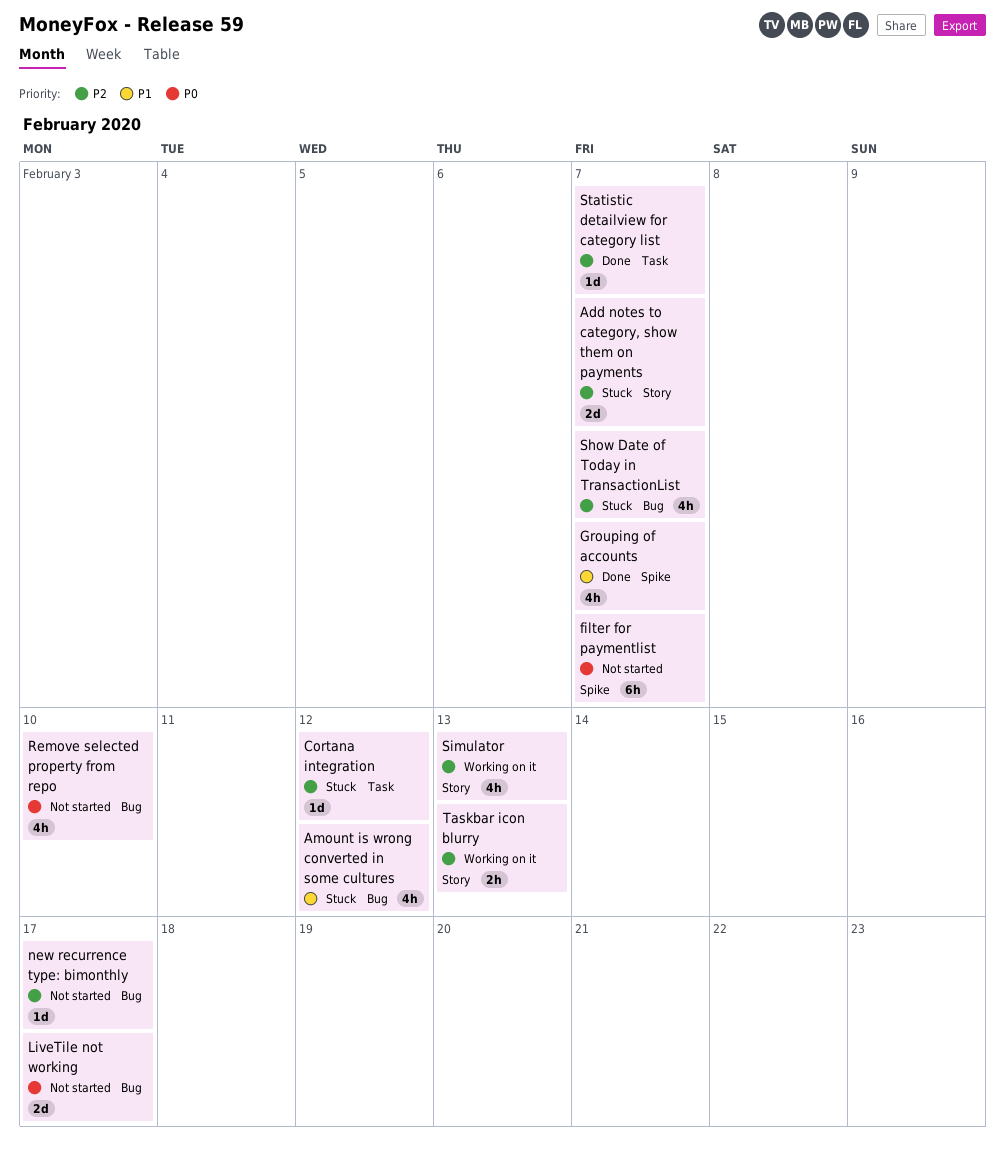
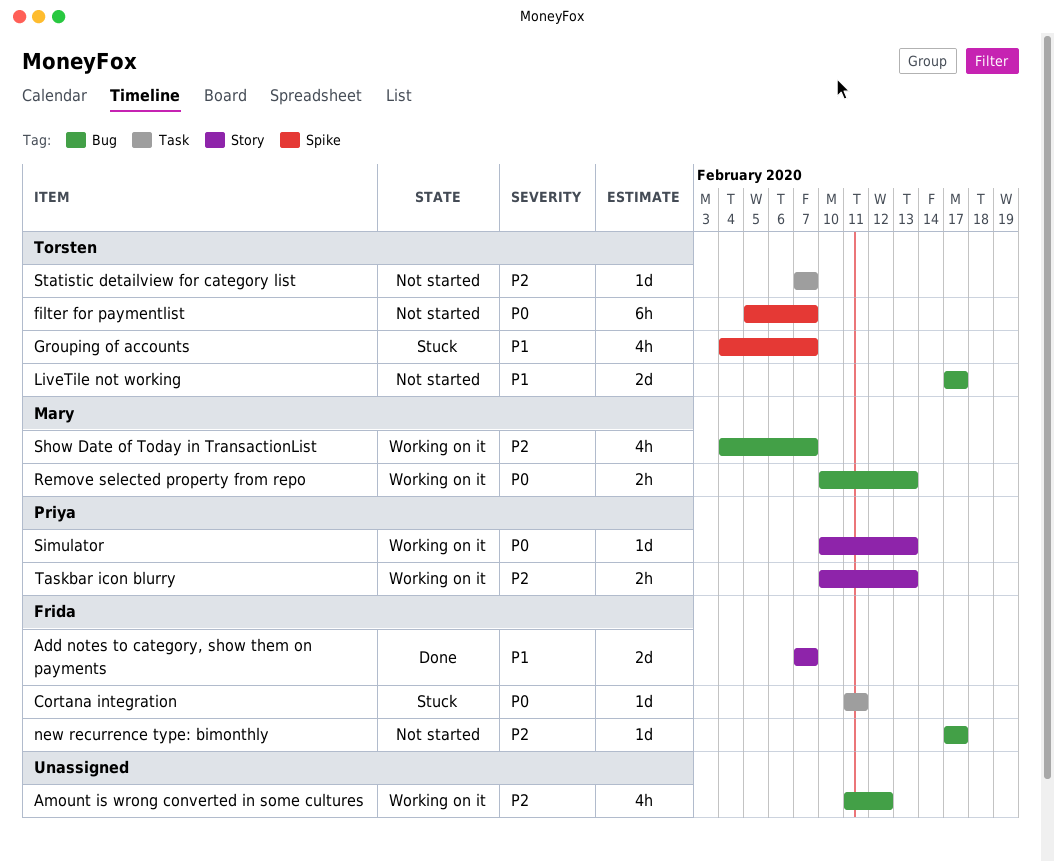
Add notes to category, show them on payments, status: Stuck -> Done
Add notes to category, show them on payments, priority: P2 -> P1
Amount is wrong converted in some cultures, status: Stuck -> Working on it
Amount is wrong converted in some cultures, priority: P1 -> P2
Cortana integration, priority: P2 -> P0
Cortana integration, due: Feb 12 -> Feb 11
Grouping of accounts, status: Done -> Stuck
LiveTile not working, priority: P0 -> P1
Remove selected property from repo, status: Not started -> Working on it
Remove selected property from repo, estimate: 4h -> 2h
Remove selected property from repo, due: Feb 10 -> Feb 13
Show Date of Today in TransactionList, status: Stuck -> Working on it
Simulator, priority: P2 -> P0
Simulator, estimate: 4h -> 1d
Statistic detailview for category list, status: Done -> Not started

